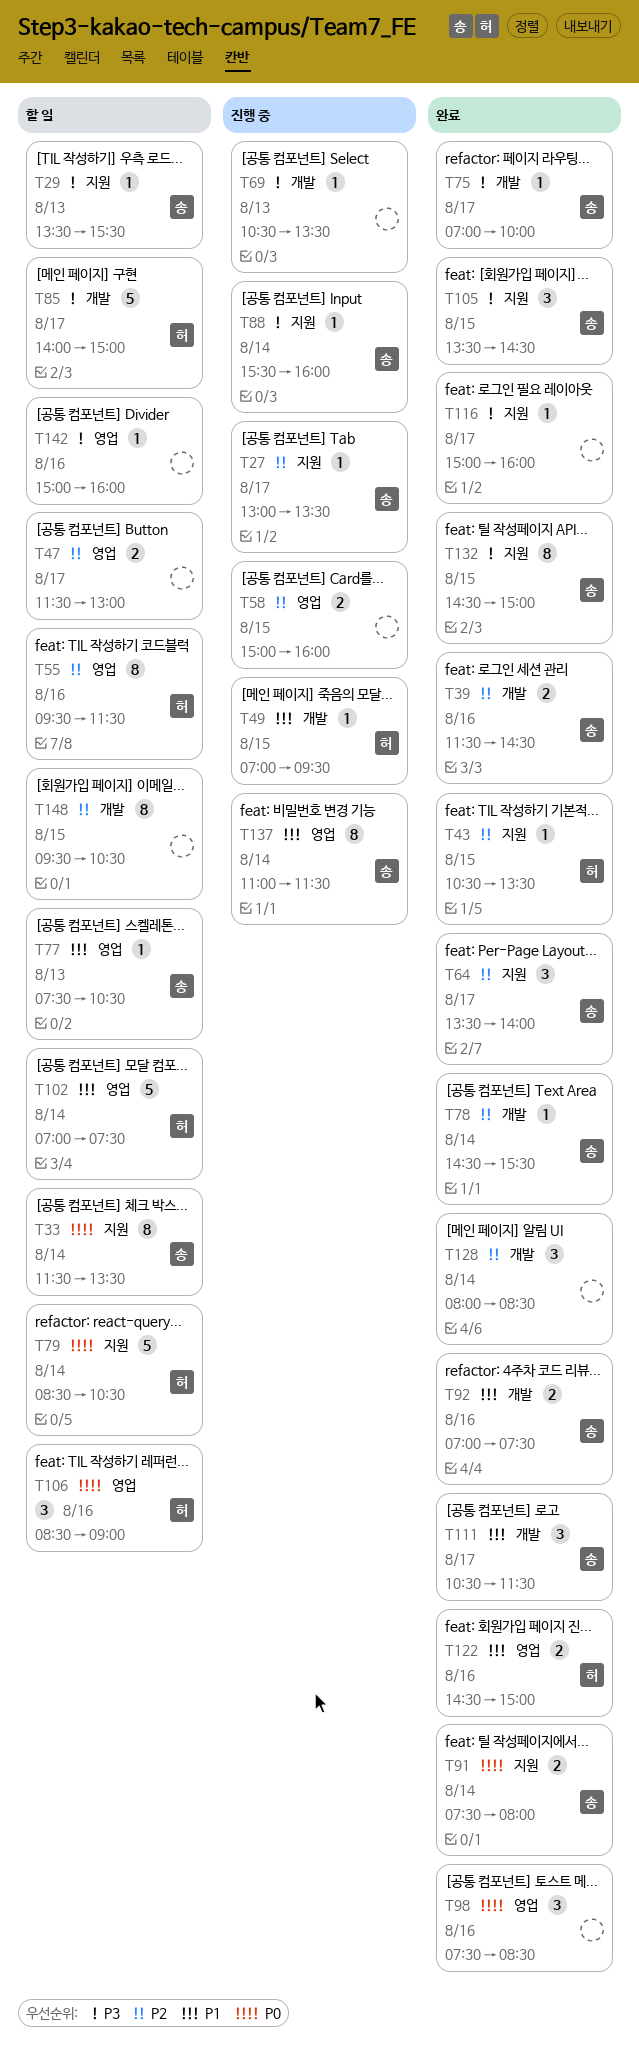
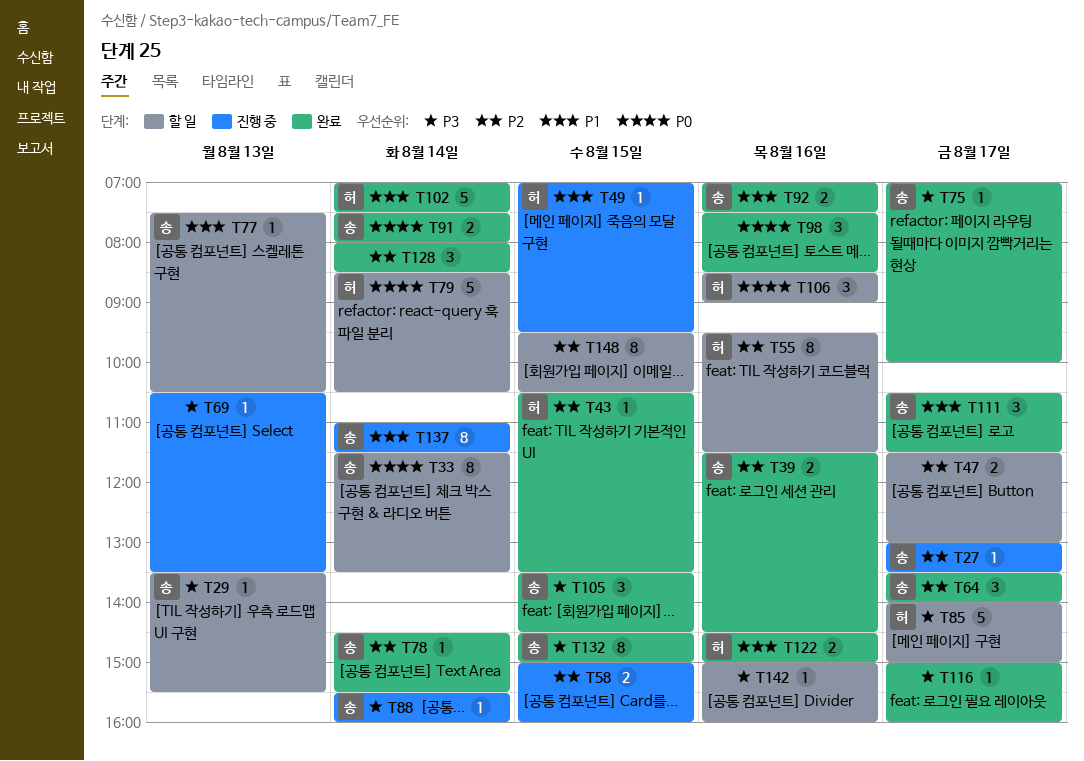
T102, status: 할 일 -> 완료

